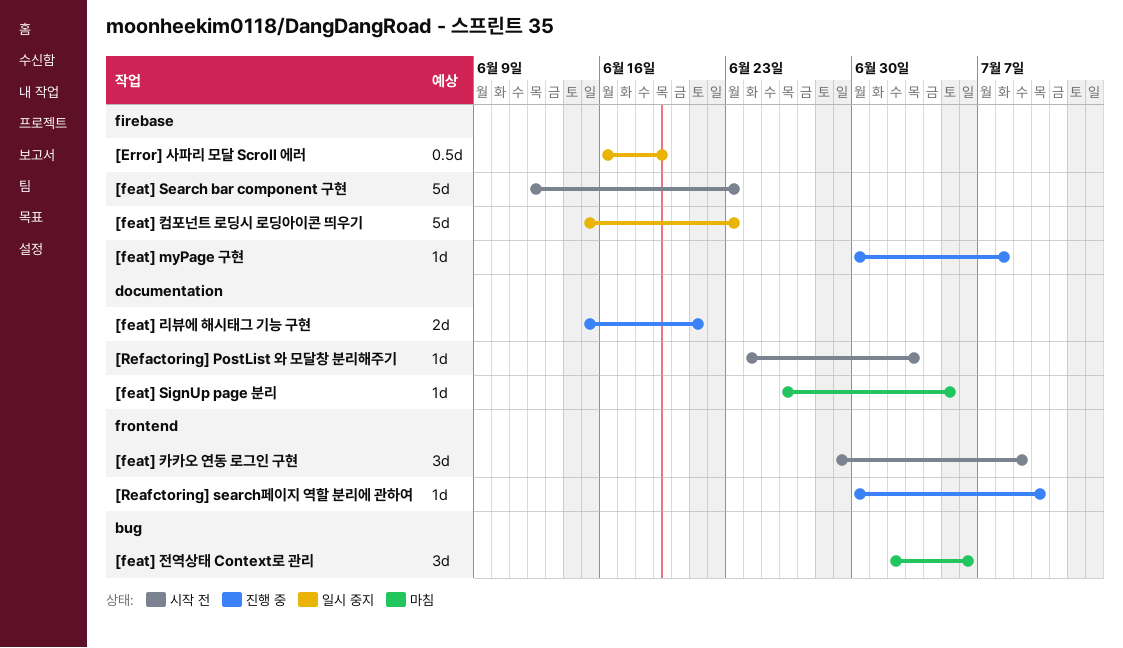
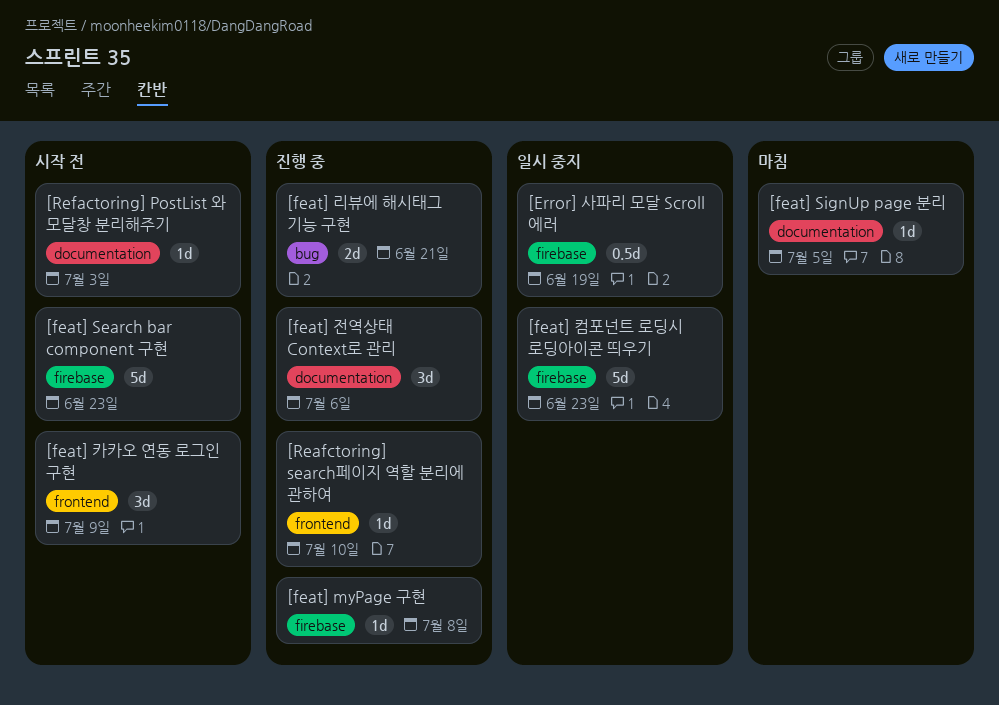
[feat] 리뷰에 해시태그 기능 구현, label: documentation -> bug
[feat] 전역상태 Context로 관리, status: 마침 -> 진행 중
[feat] 전역상태 Context로 관리, label: bug -> documentation

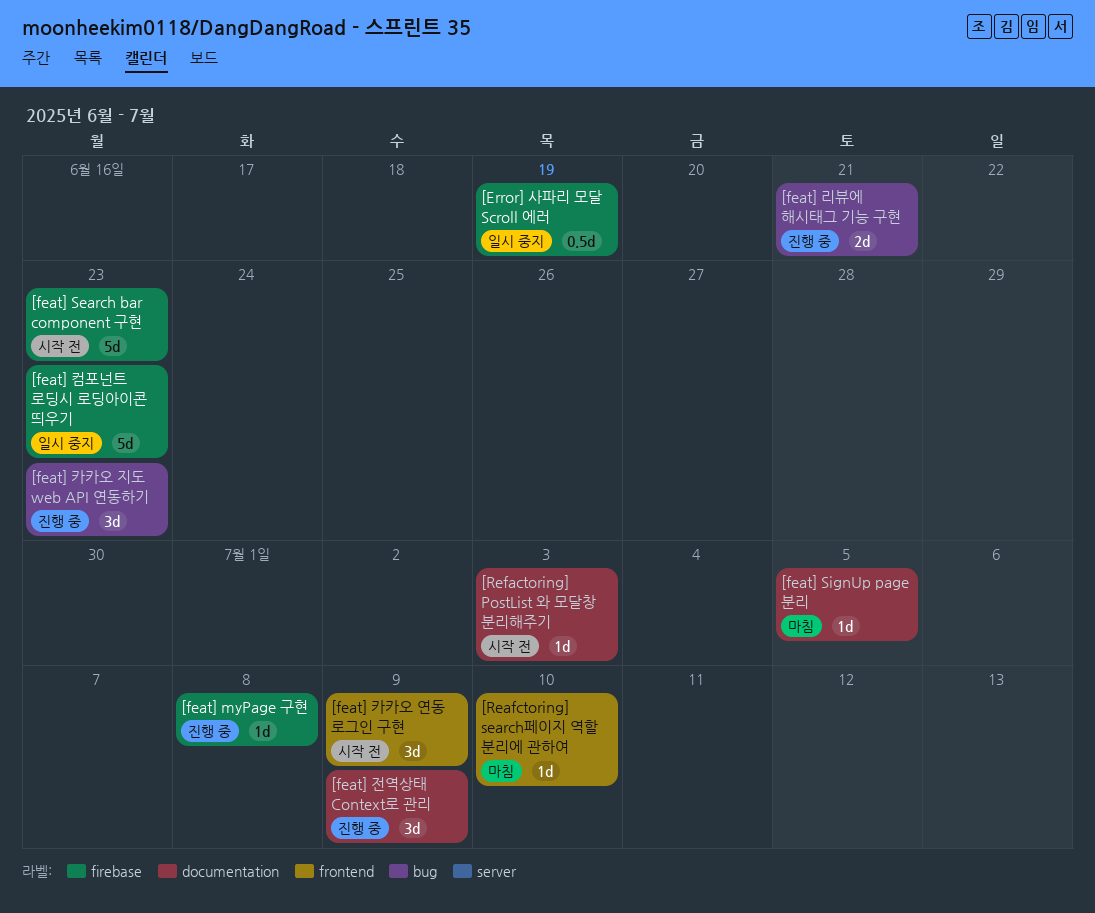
[feat] 전역상태 Context로 관리, due: Jul 6 -> Jul 9
[feat] 카카오 지도 web API 연동하기: none -> present
[Reafctoring] search페이지 역할 분리에 관하여, status: 진행 중 -> 마침

